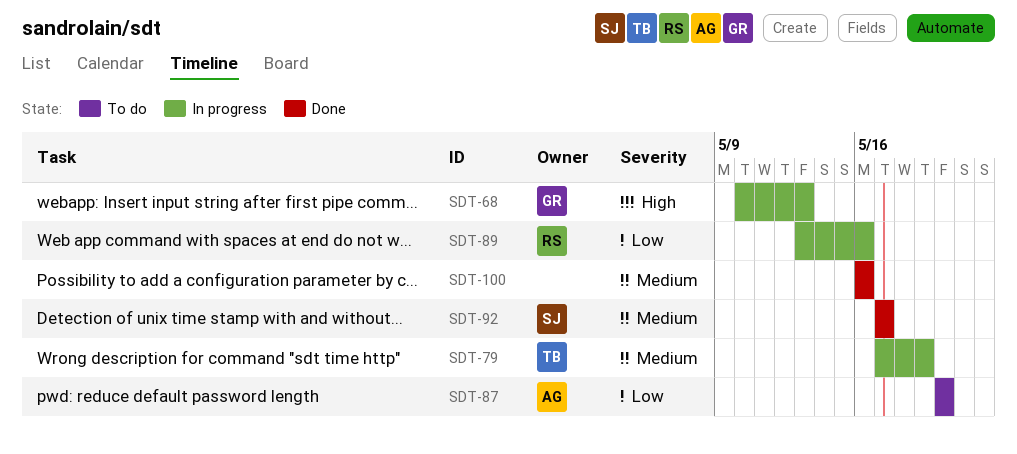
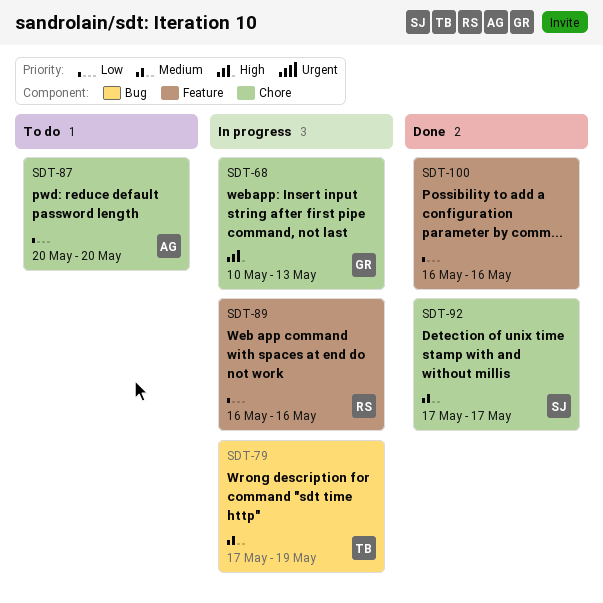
SDT-89, start: May 13 -> May 16
SDT-100, priority: Medium -> Low

